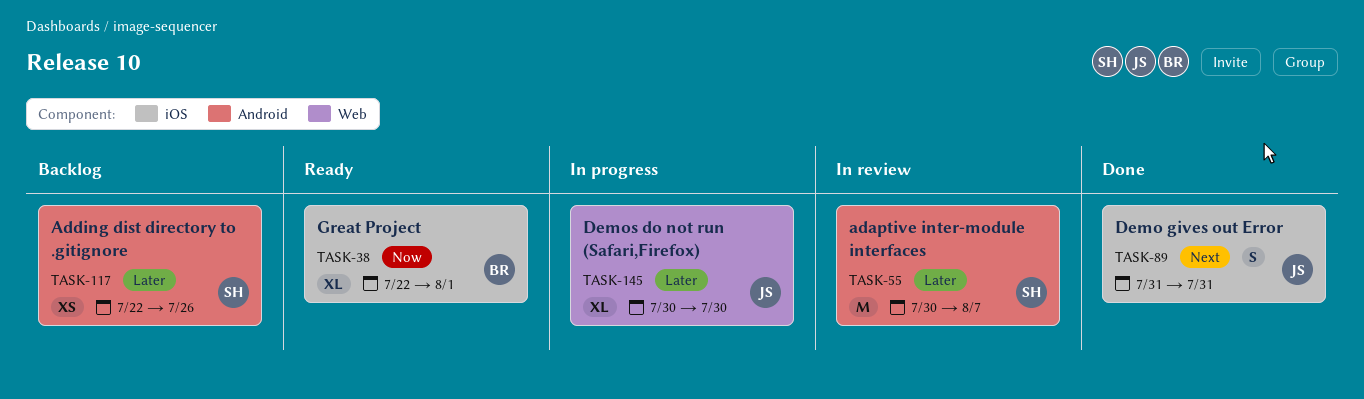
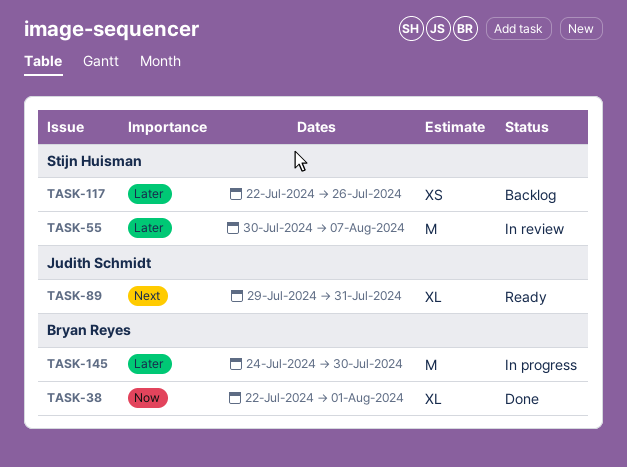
TASK-38, status: Ready -> Done
TASK-89, status: Done -> Ready
TASK-89, estimate: S -> XL
TASK-89, start: Jul 31 -> Jul 29
TASK-145, owner: Judith Schmidt -> Bryan Reyes
TASK-145, estimate: XL -> M
TASK-145, start: Jul 30 -> Jul 24

